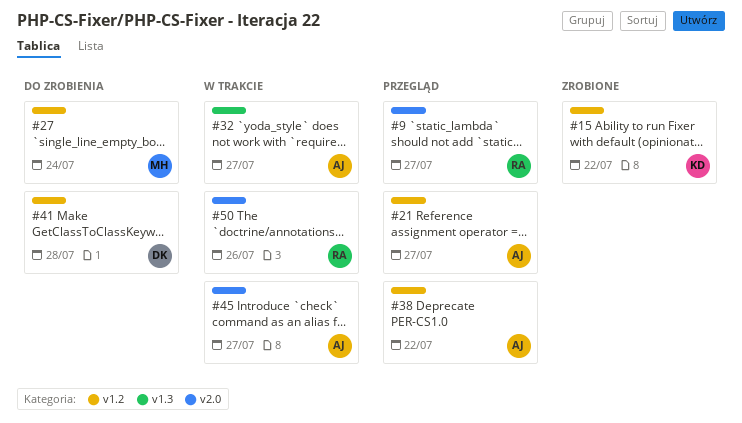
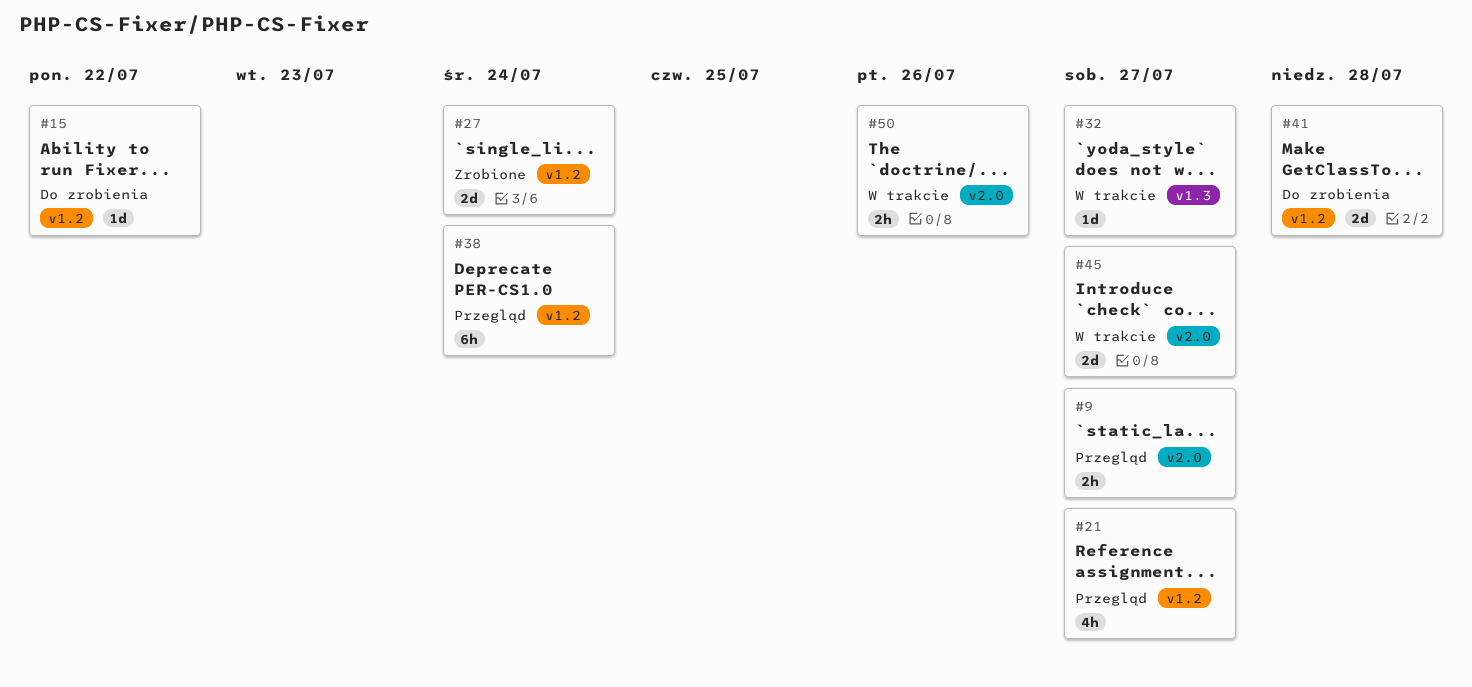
#15, status: Zrobione -> Do zrobienia
#27, status: Do zrobienia -> Zrobione
#38, due: Jul 22 -> Jul 24

